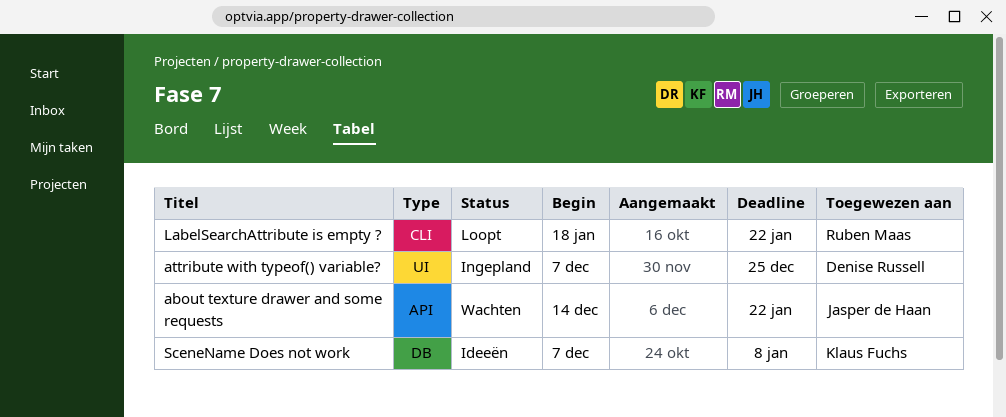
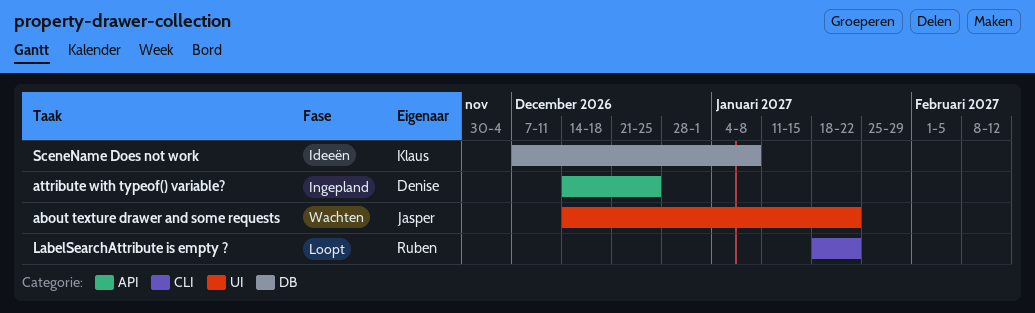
about texture drawer and some requests, label: API -> UI
attribute with typeof() variable?, label: UI -> API
attribute with typeof() variable?, start: Dec 7 -> Dec 14

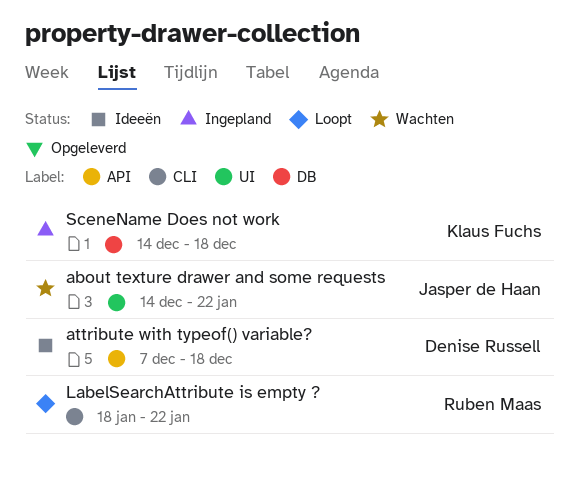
attribute with typeof() variable?, status: Ingepland -> Ideeën
attribute with typeof() variable?, start: Dec 14 -> Dec 7
attribute with typeof() variable?, due: Dec 25 -> Dec 18
SceneName Does not work, status: Ideeën -> Ingepland
SceneName Does not work, start: Dec 7 -> Dec 14
SceneName Does not work, due: Jan 8 -> Dec 18

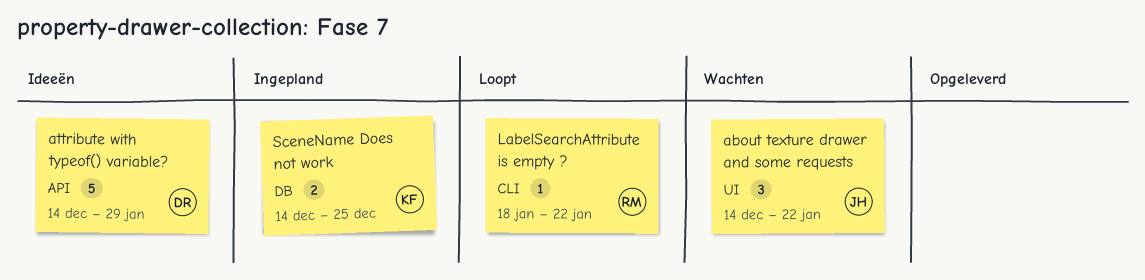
attribute with typeof() variable?, start: Dec 7 -> Dec 14
attribute with typeof() variable?, due: Dec 18 -> Jan 29
SceneName Does not work, due: Dec 18 -> Dec 25

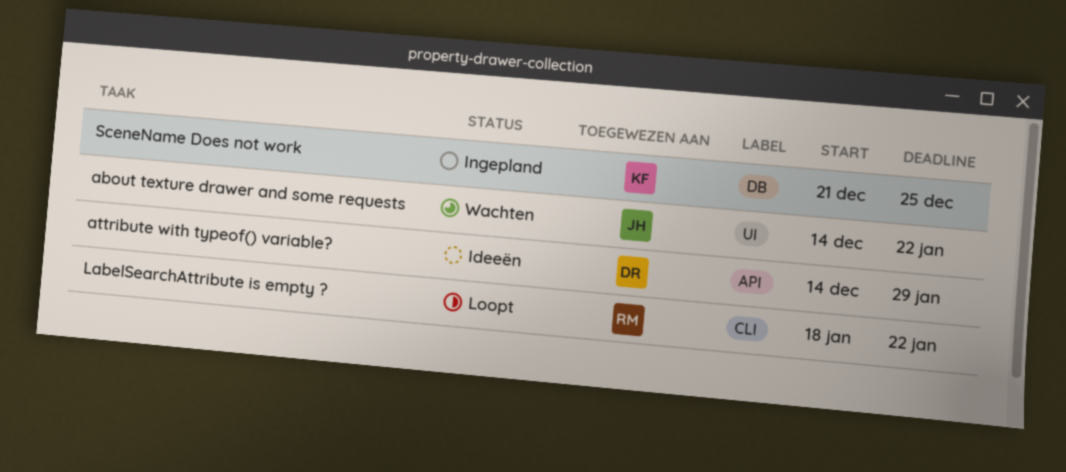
SceneName Does not work, start: Dec 14 -> Dec 21

